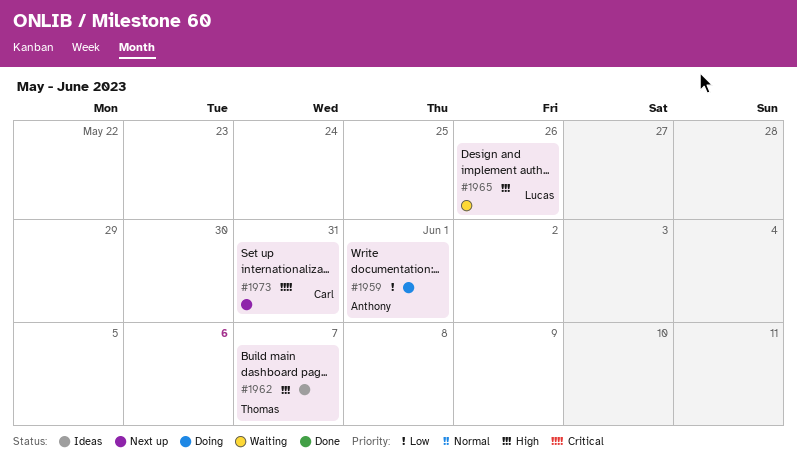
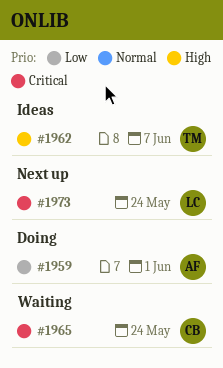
#1965, owner: Lucas -> Carl
#1965, priority: High -> Critical
#1965, due: May 26 -> May 24
#1973, owner: Carl -> Lucas
#1973, due: May 31 -> May 24

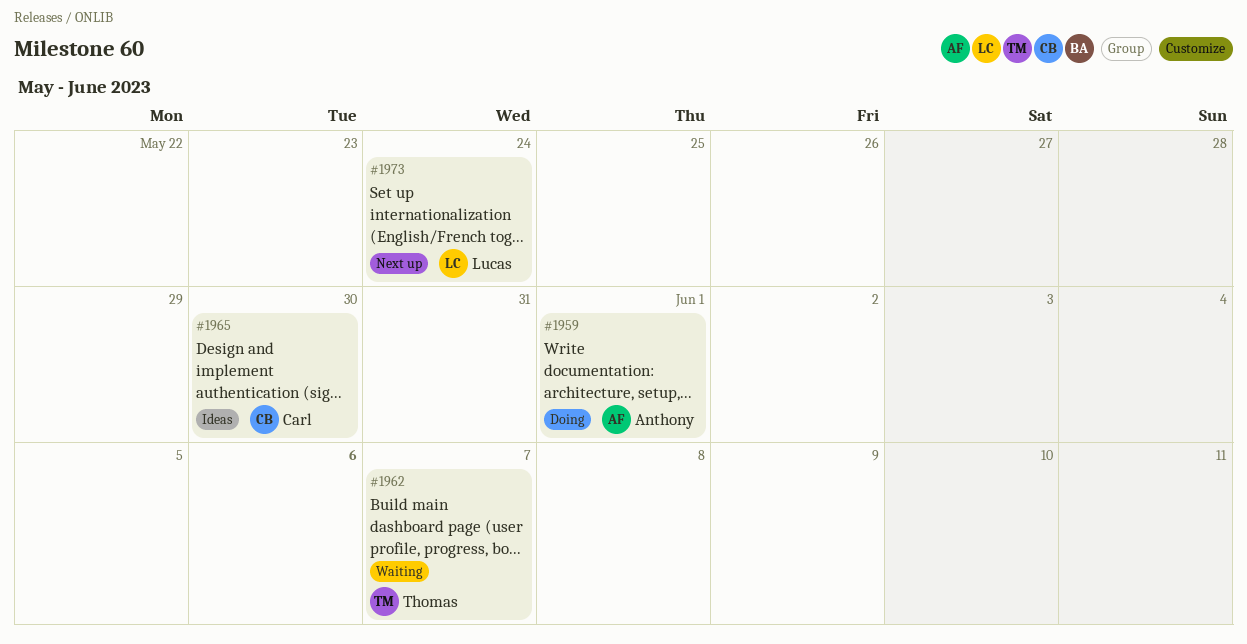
#1962, status: Ideas -> Waiting
#1965, status: Waiting -> Ideas
#1965, due: May 24 -> May 30

